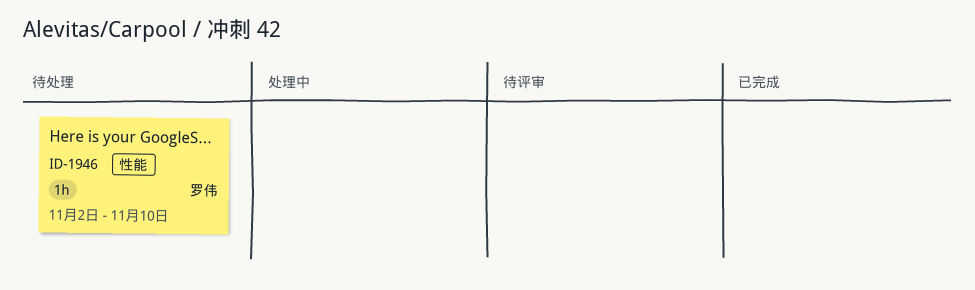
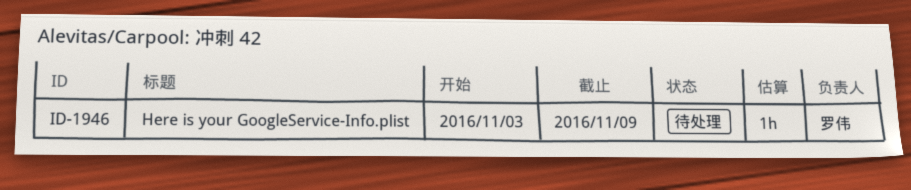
ID-1946, start: Nov 2 -> Nov 3
ID-1946, due: Nov 10 -> Nov 9

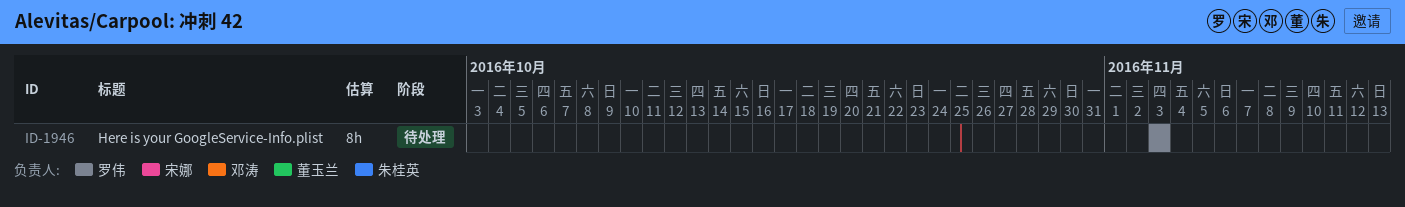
ID-1946, estimate: 1h -> 8h
ID-1946, due: Nov 9 -> Nov 3

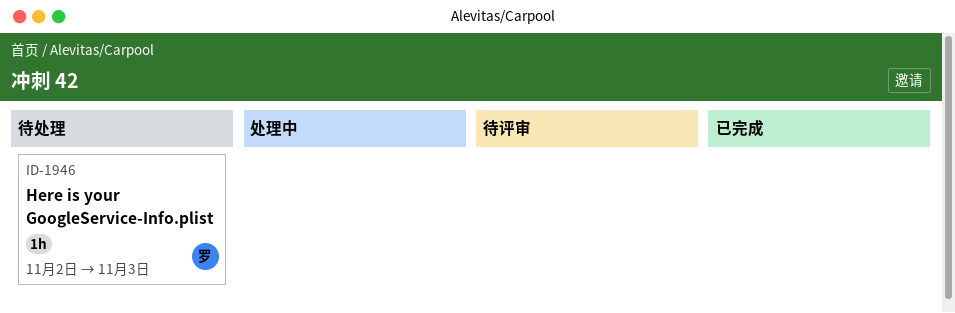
ID-1946, estimate: 8h -> 1h
ID-1946, start: Nov 3 -> Nov 2

